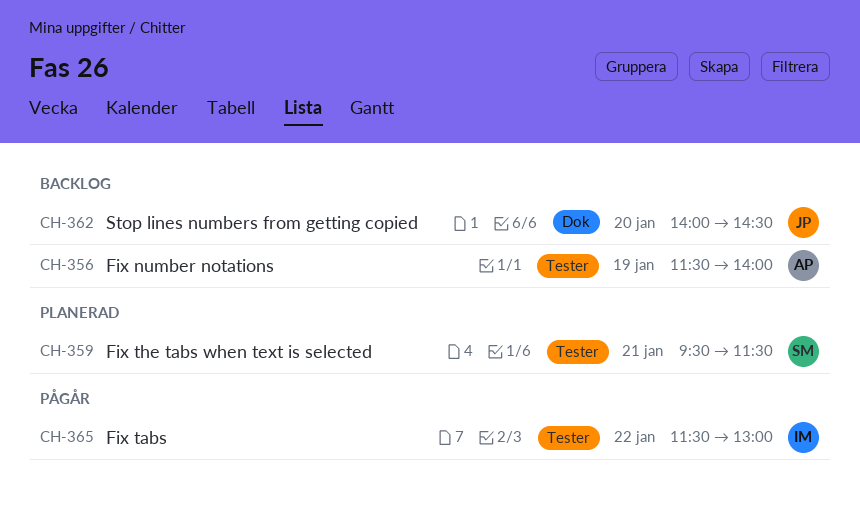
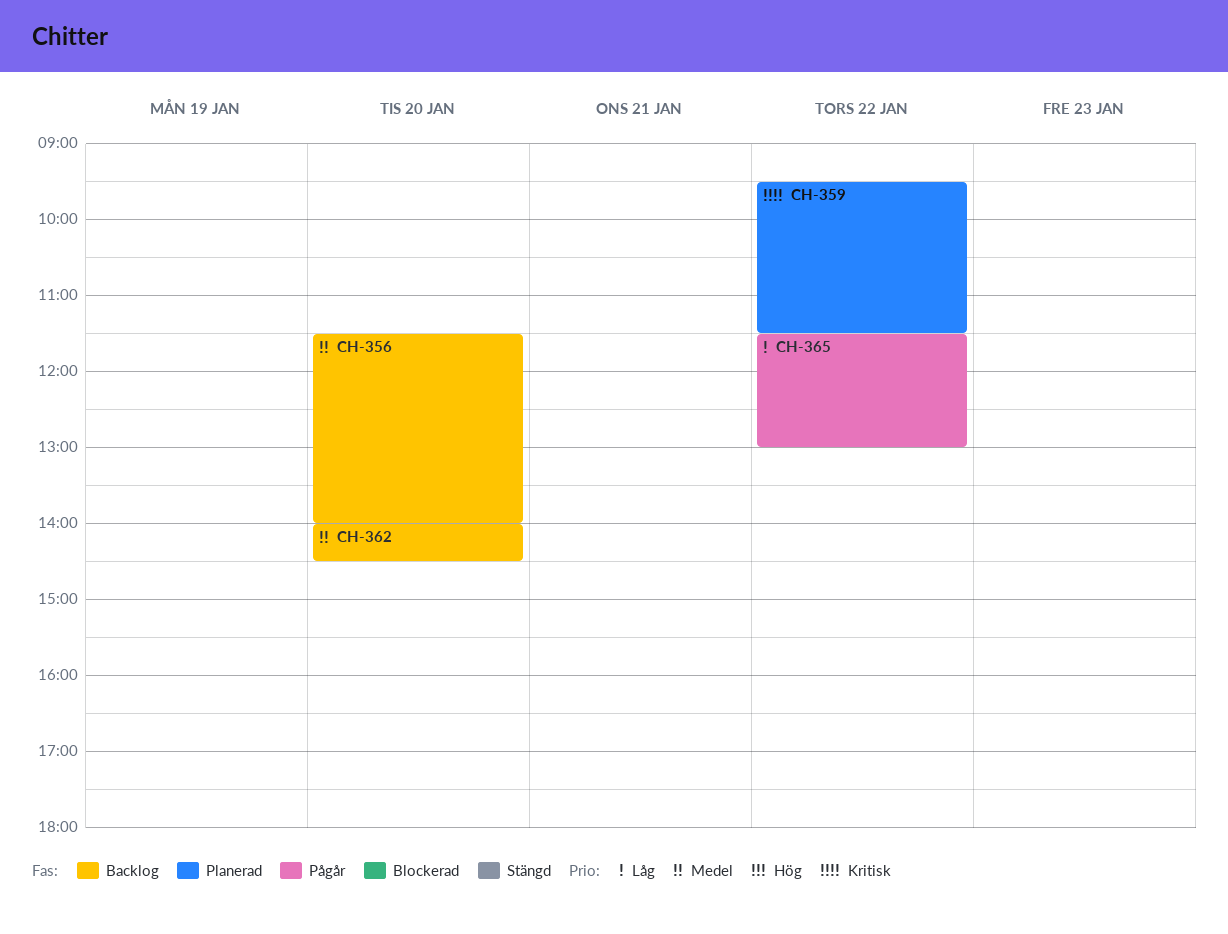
CH-356, day: Jan 19 -> Jan 20
CH-359, day: Jan 21 -> Jan 22

